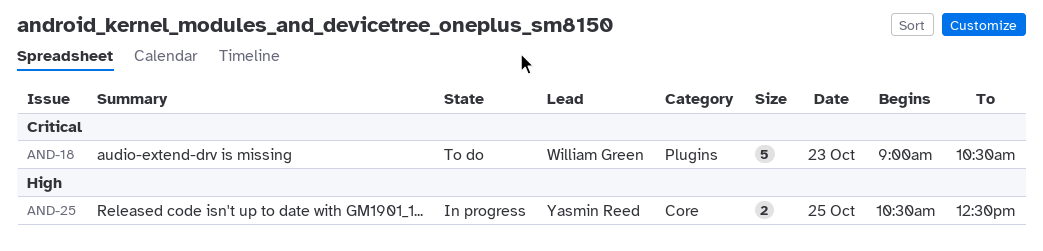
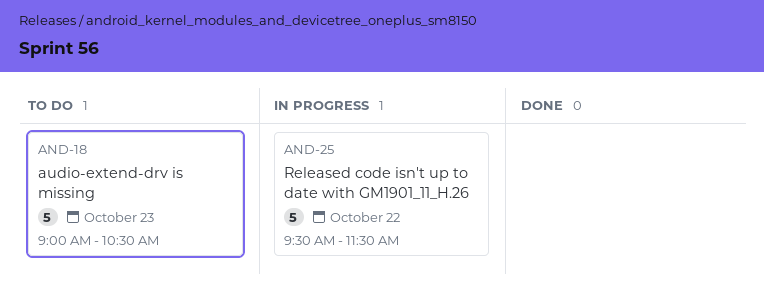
AND-25, estimate: 2 -> 5
AND-25, day: Oct 25 -> Oct 22
AND-25, begins: 10:30 -> 09:30
AND-25, ends: 12:30 -> 11:30

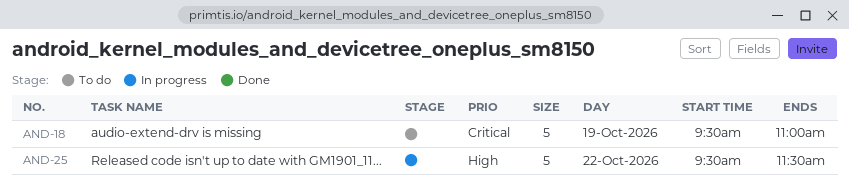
AND-18, day: Oct 23 -> Oct 19
AND-18, begins: 09:00 -> 09:30
AND-18, ends: 10:30 -> 11:00

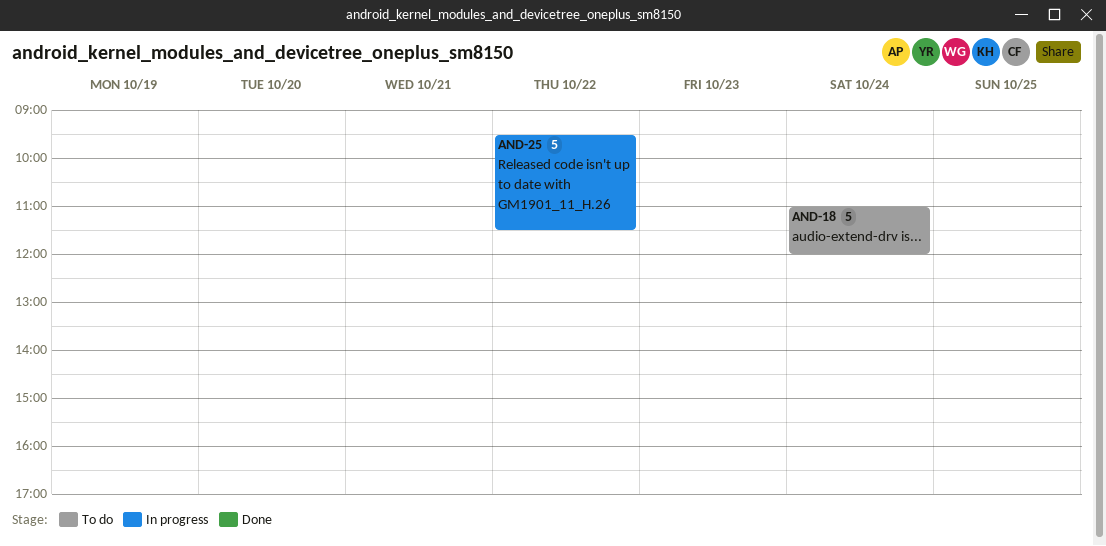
AND-18, day: Oct 19 -> Oct 24
AND-18, begins: 09:30 -> 11:00
AND-18, ends: 11:00 -> 12:00

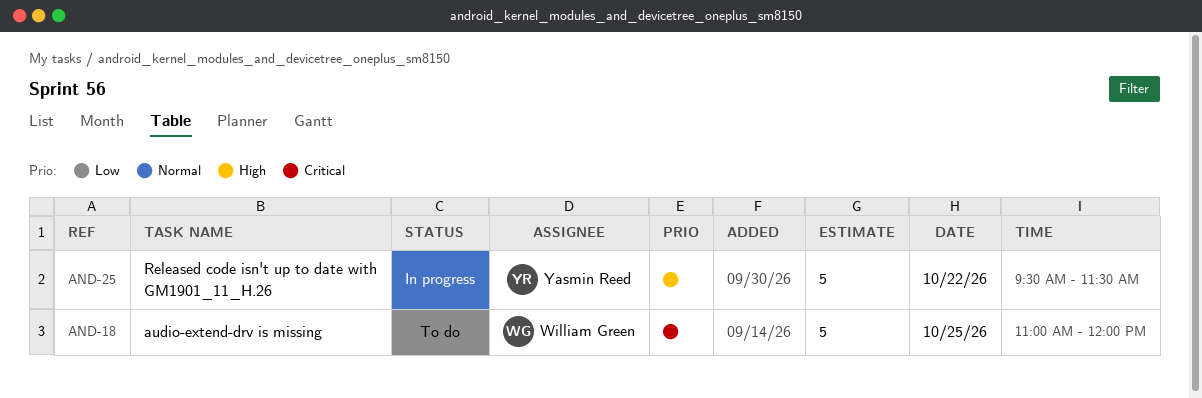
AND-18, day: Oct 24 -> Oct 25

